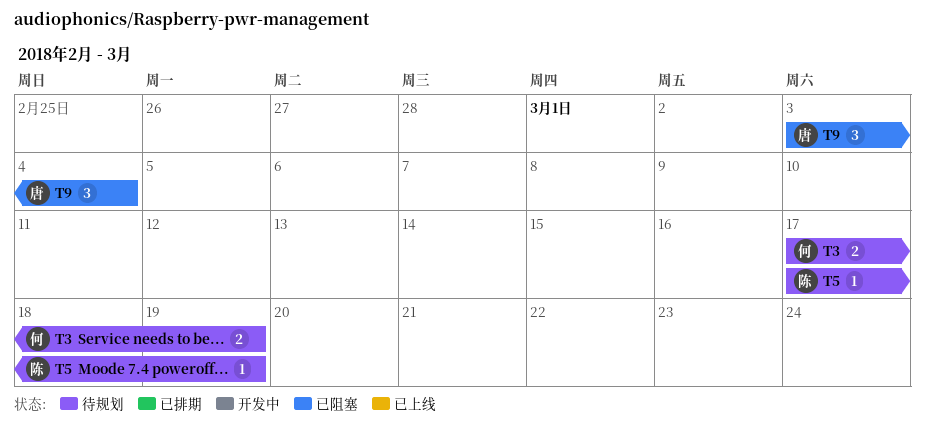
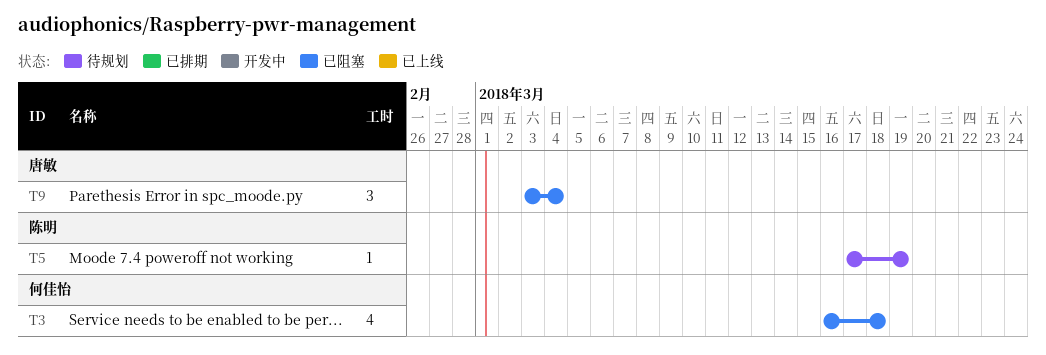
T3, status: 待规划 -> 已阻塞
T3, estimate: 2 -> 4
T3, start: Mar 17 -> Mar 16
T3, due: Mar 19 -> Mar 18

